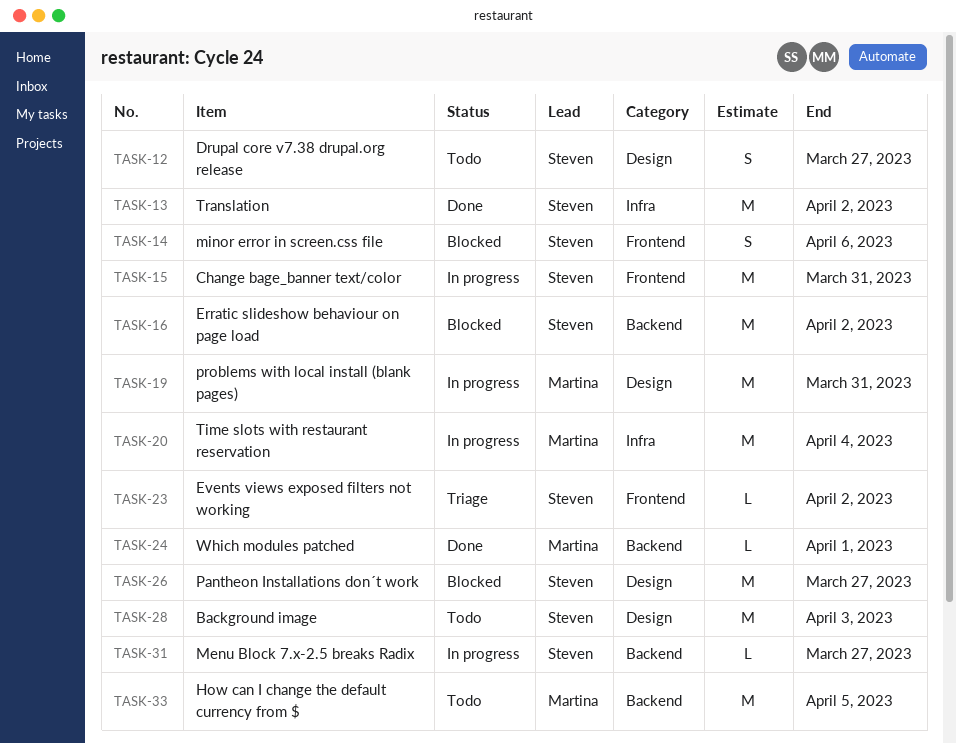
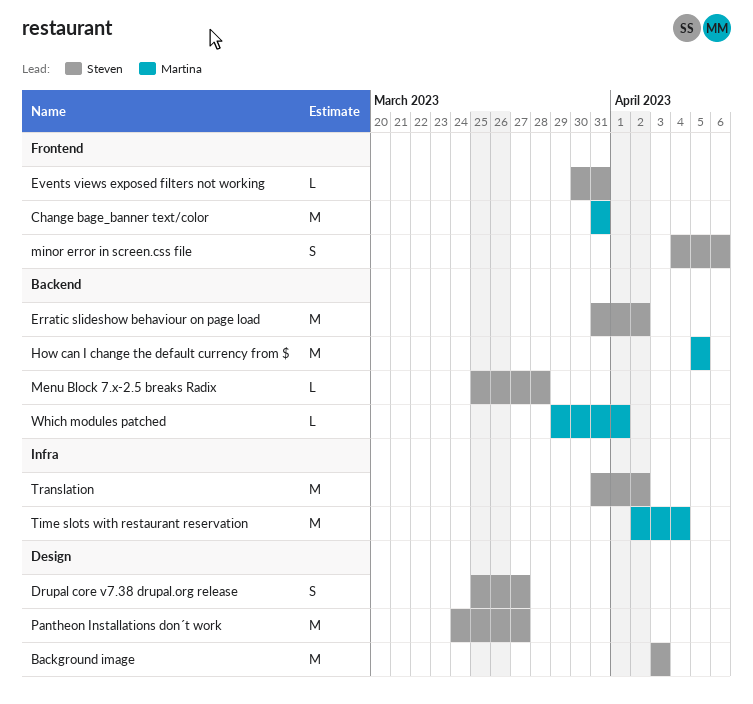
Change bage_banner text/color, owner: Steven -> Martina
Events views exposed filters not working, due: Apr 2 -> Mar 31
Menu Block 7.x-2.5 breaks Radix, due: Mar 27 -> Mar 28
problems with local install (blank pages): present -> none

